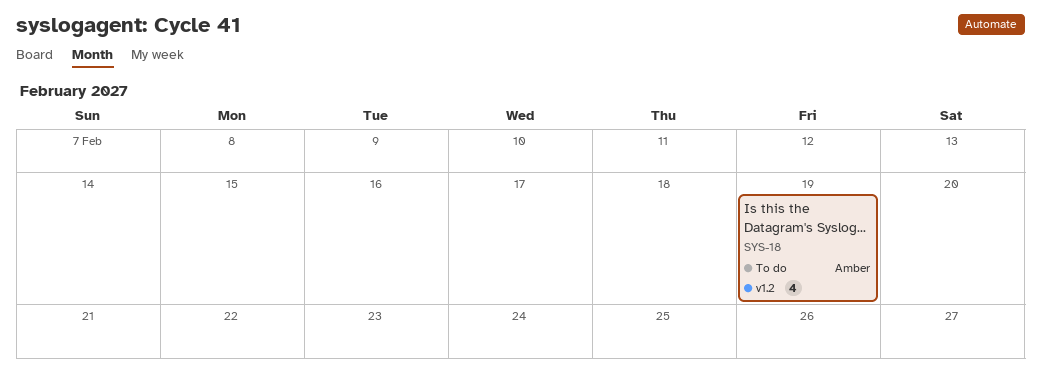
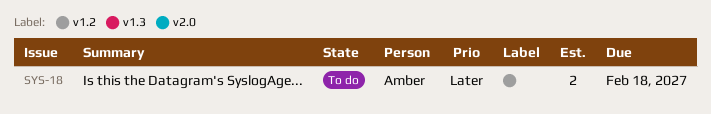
SYS-18, estimate: 4 -> 2
SYS-18, due: Feb 19 -> Feb 18

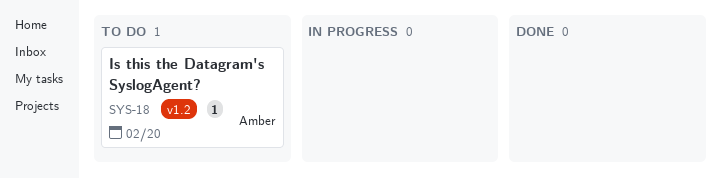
SYS-18, estimate: 2 -> 1
SYS-18, due: Feb 18 -> Feb 20

